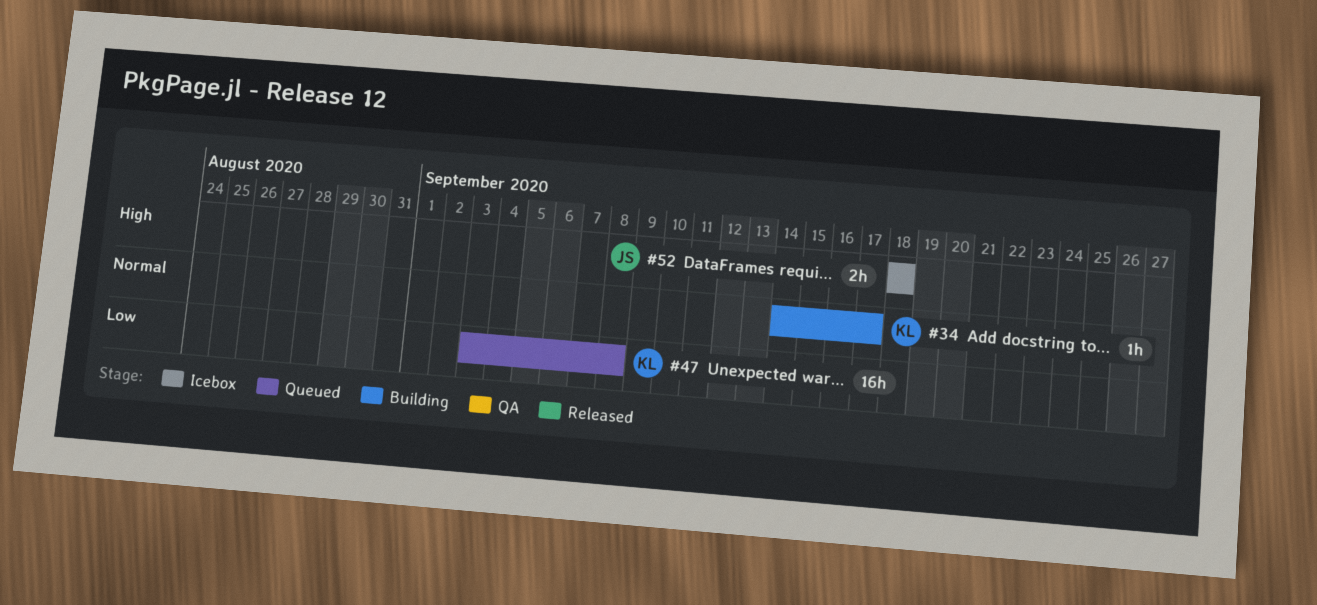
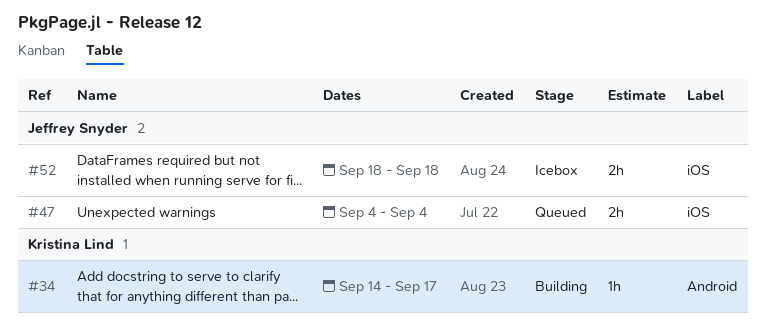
#47, owner: Kristina Lind -> Jeffrey Snyder
#47, estimate: 16h -> 2h
#47, start: Sep 3 -> Sep 4
#47, due: Sep 8 -> Sep 4

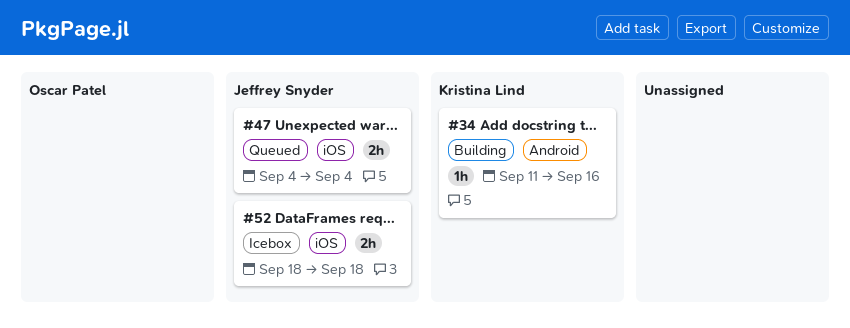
#34, start: Sep 14 -> Sep 11
#34, due: Sep 17 -> Sep 16

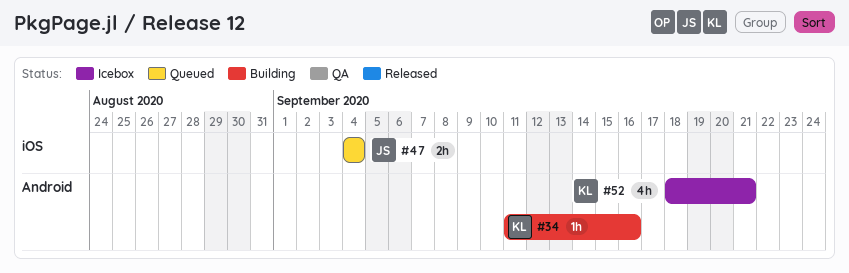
#52, owner: Jeffrey Snyder -> Kristina Lind
#52, label: iOS -> Android
#52, estimate: 2h -> 4h
#52, due: Sep 18 -> Sep 21

